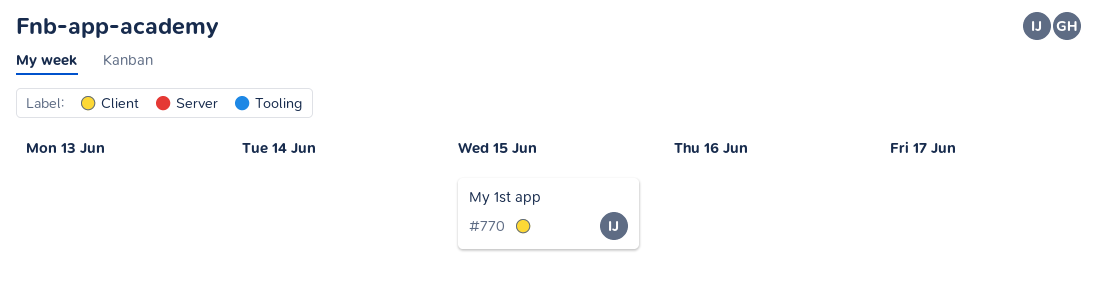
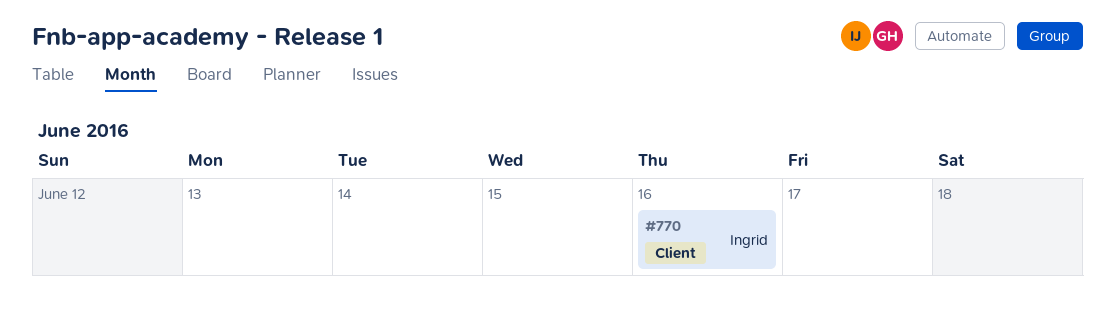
#770, due: Jun 15 -> Jun 16

